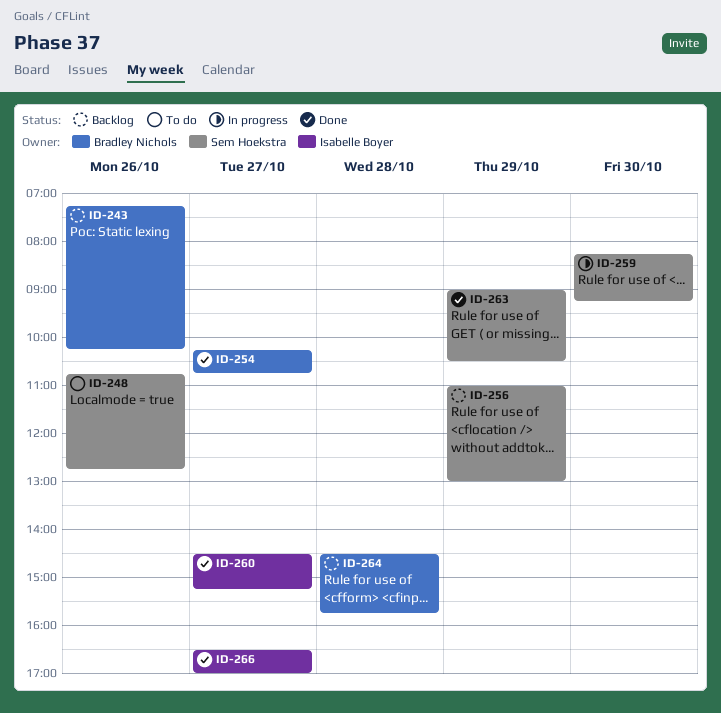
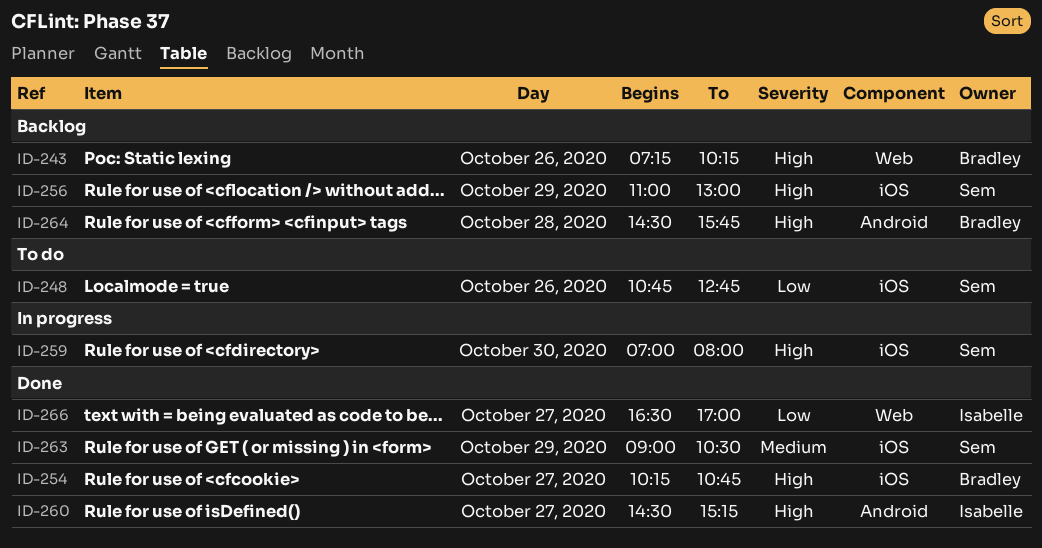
ID-259, begins: 08:15 -> 07:00
ID-259, ends: 09:15 -> 08:00

